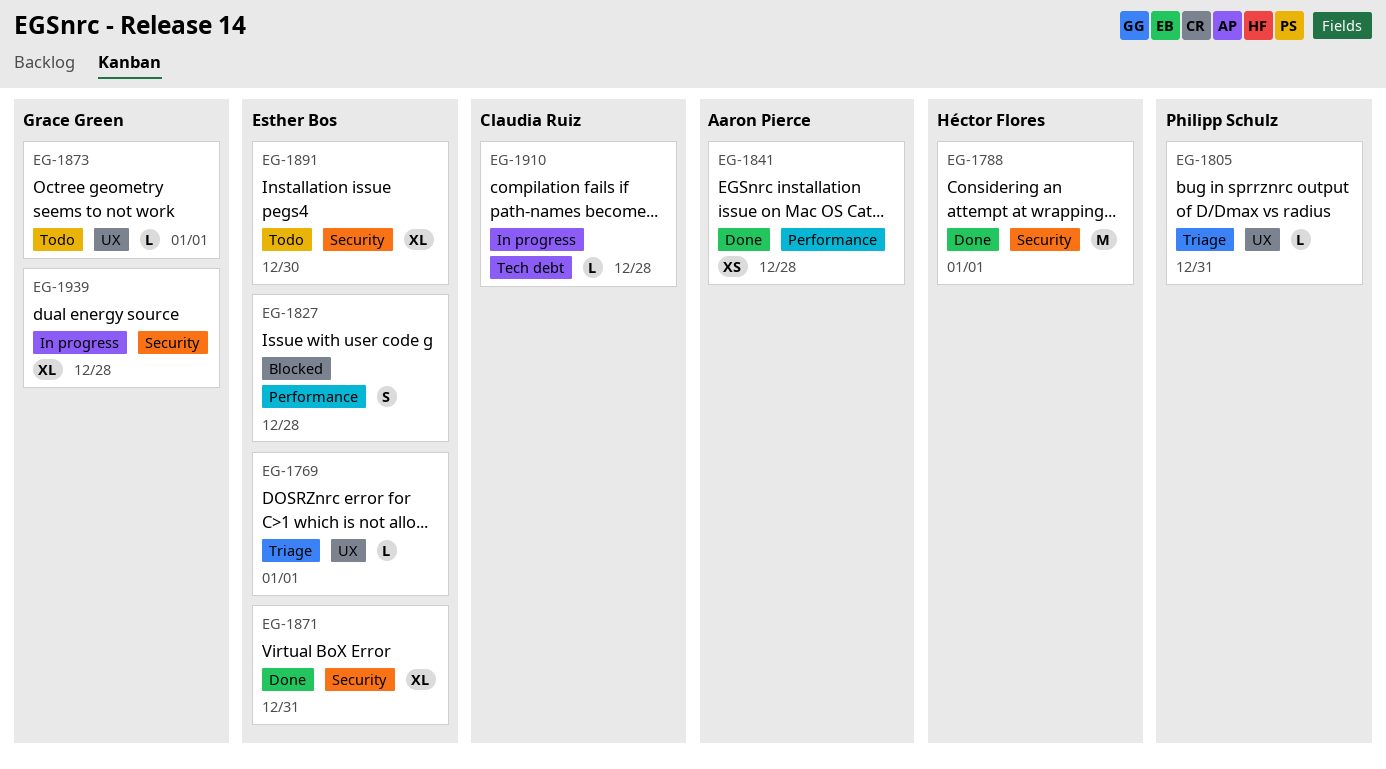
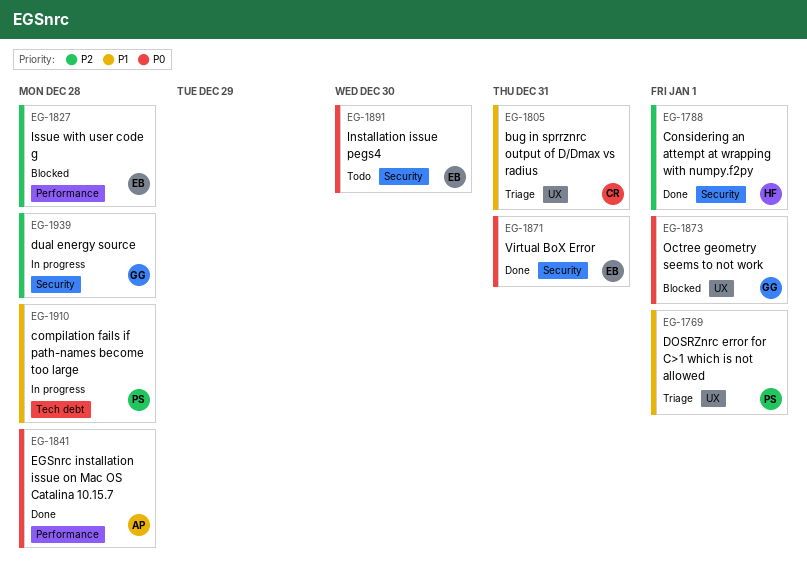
EG-1769, owner: Esther Bos -> Philipp Schulz
EG-1805, owner: Philipp Schulz -> Claudia Ruiz
EG-1873, status: Todo -> Blocked
EG-1910, owner: Claudia Ruiz -> Philipp Schulz

